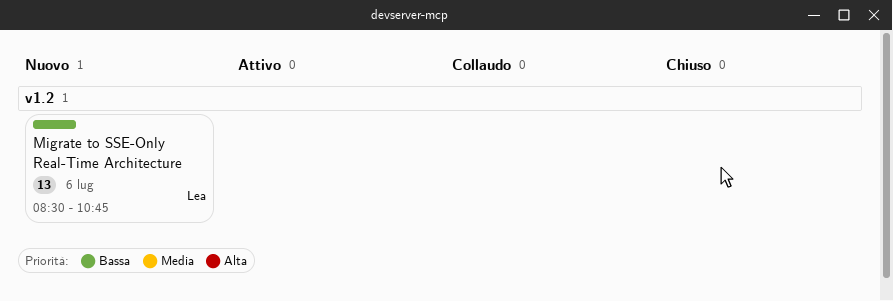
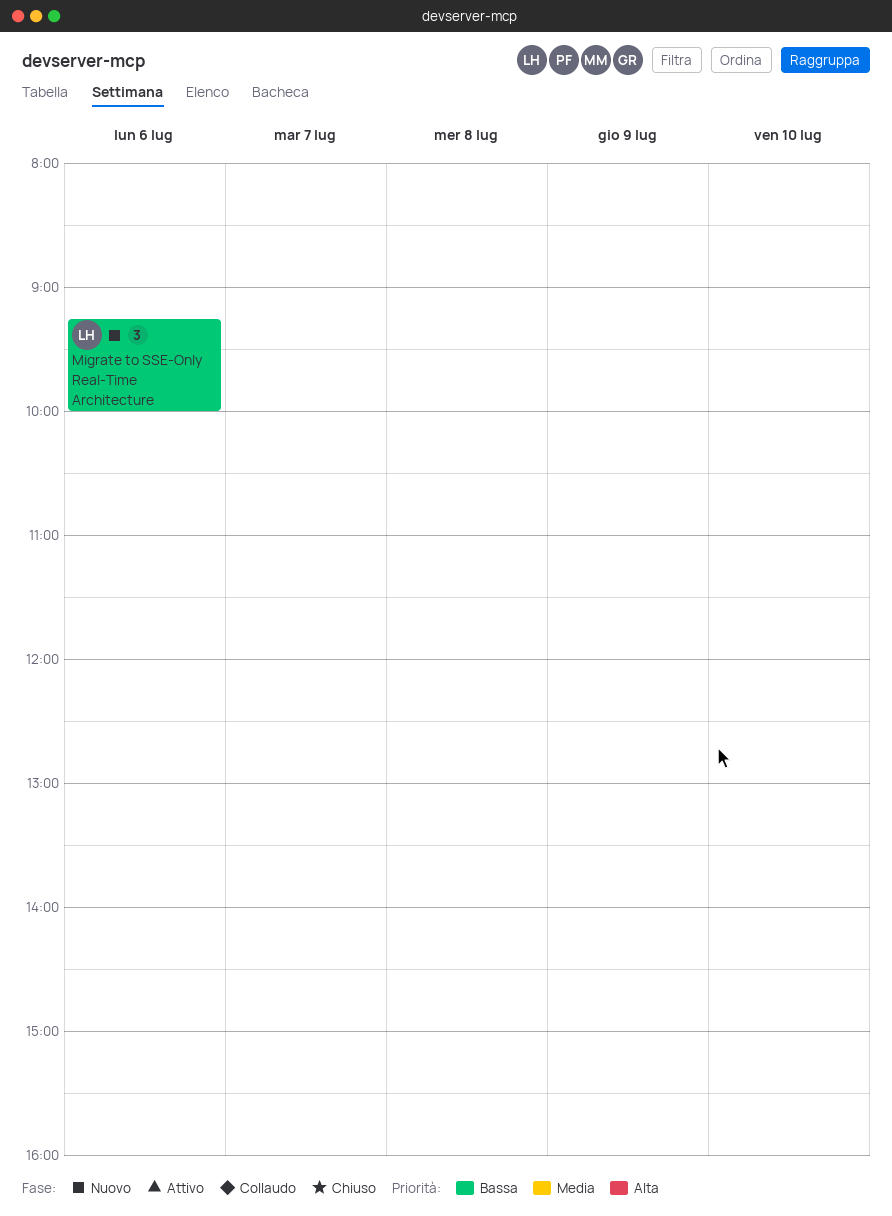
Migrate to SSE-Only Real-Time Architecture, estimate: 13 -> 3
Migrate to SSE-Only Real-Time Architecture, begins: 08:30 -> 09:15
Migrate to SSE-Only Real-Time Architecture, ends: 10:45 -> 10:00

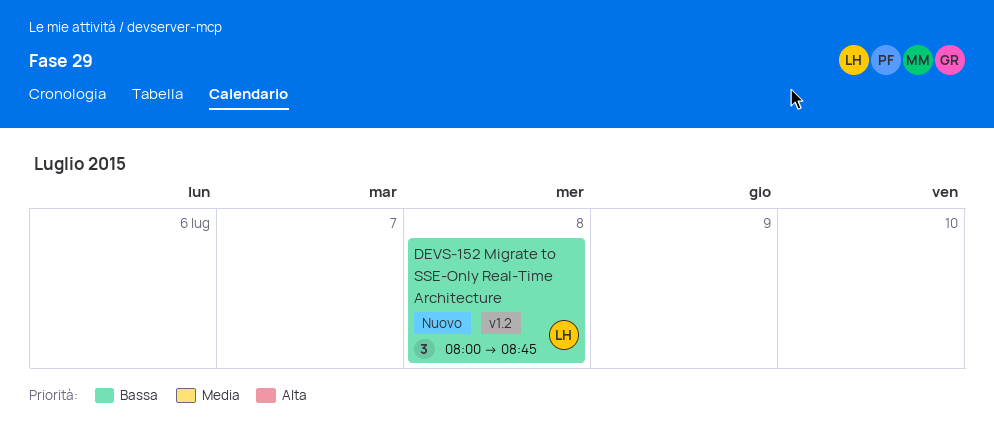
Migrate to SSE-Only Real-Time Architecture, day: Jul 6 -> Jul 8
Migrate to SSE-Only Real-Time Architecture, begins: 09:15 -> 08:00
Migrate to SSE-Only Real-Time Architecture, ends: 10:00 -> 08:45

